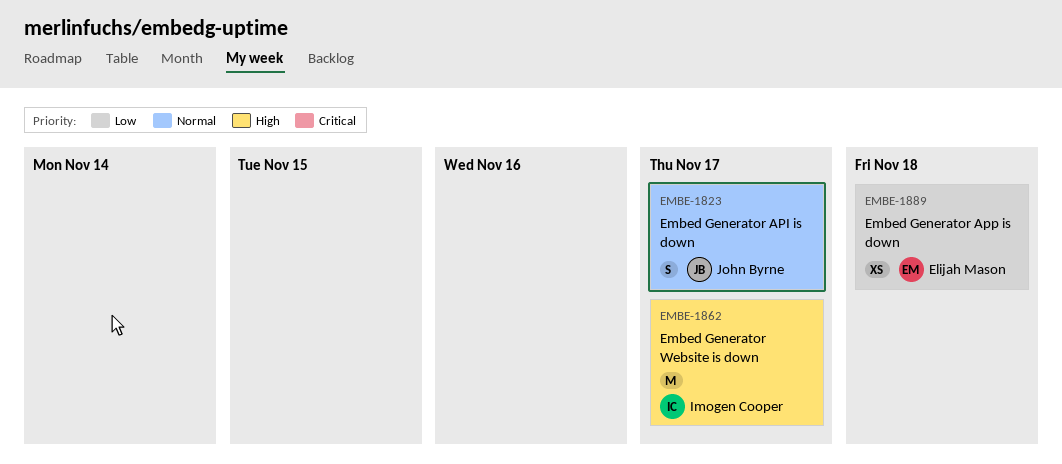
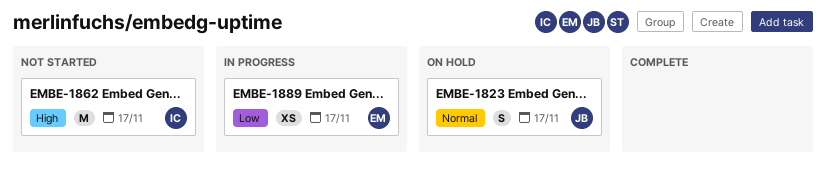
EMBE-1889, due: Nov 18 -> Nov 17

